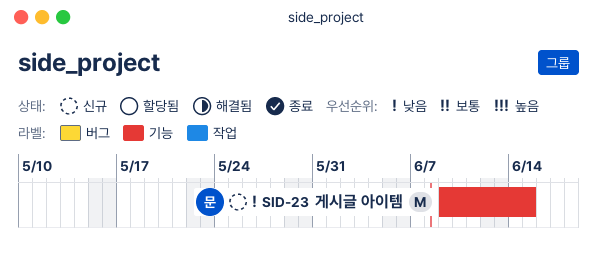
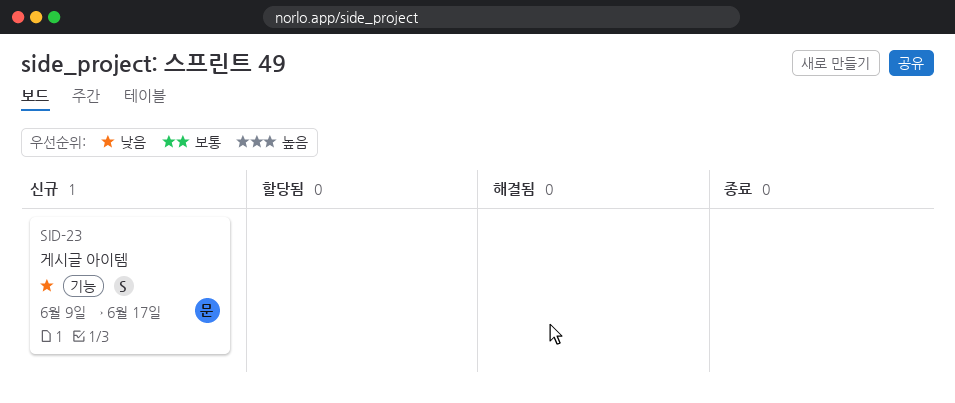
SID-23, estimate: M -> S
SID-23, due: Jun 15 -> Jun 17

